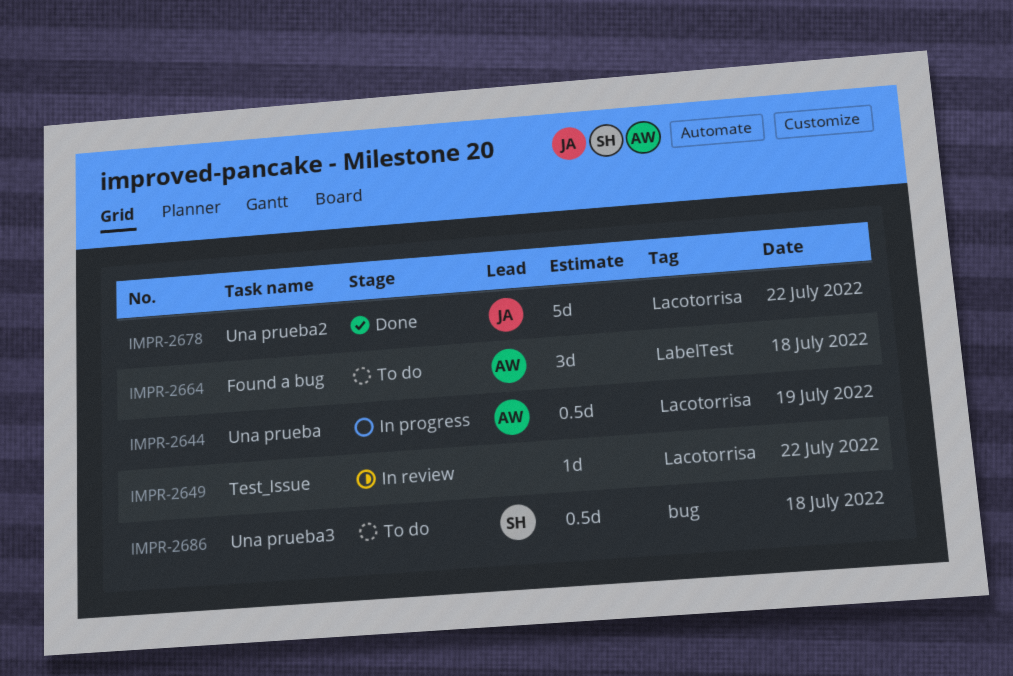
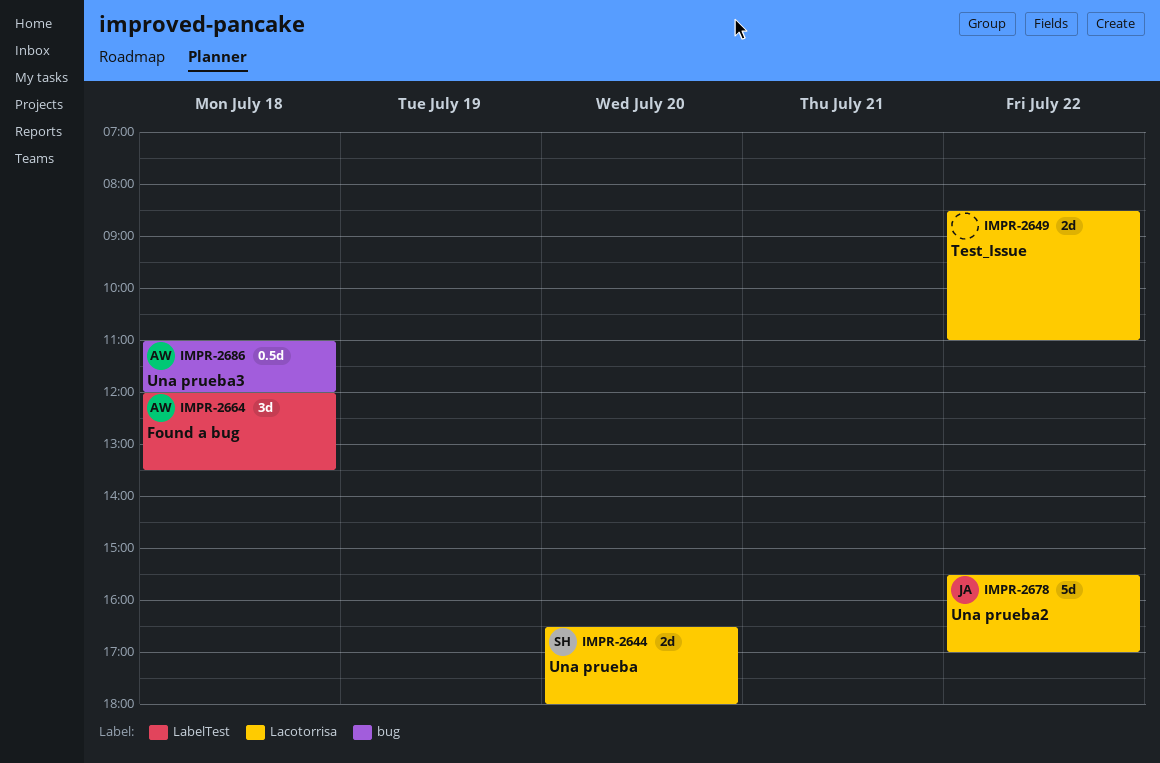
IMPR-2644, owner: AW -> SH
IMPR-2644, estimate: 0.5d -> 2d
IMPR-2644, day: Jul 19 -> Jul 20
IMPR-2649, estimate: 1d -> 2d
IMPR-2686, owner: SH -> AW

